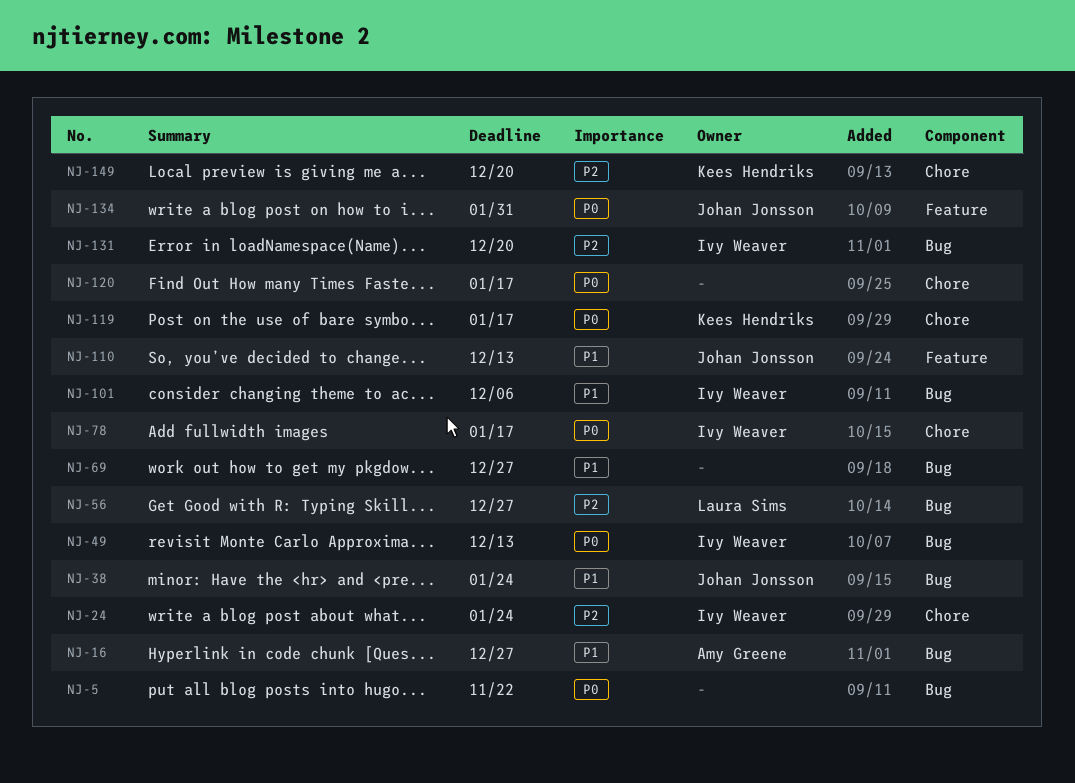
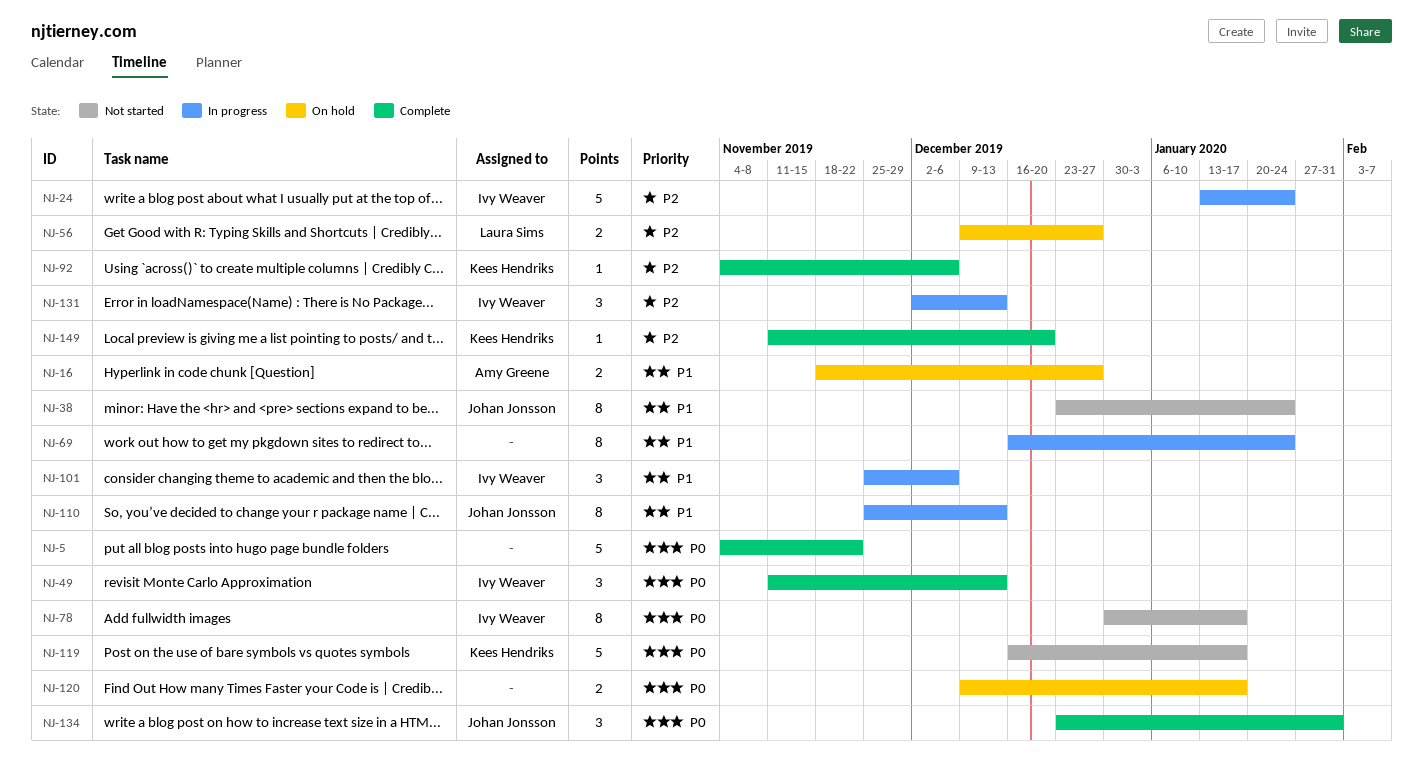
NJ-69, due: Dec 27 -> Jan 24
NJ-92: none -> present
NJ-131, due: Dec 20 -> Dec 13

